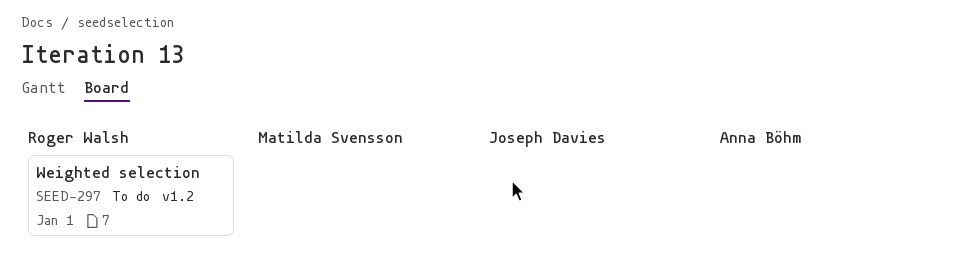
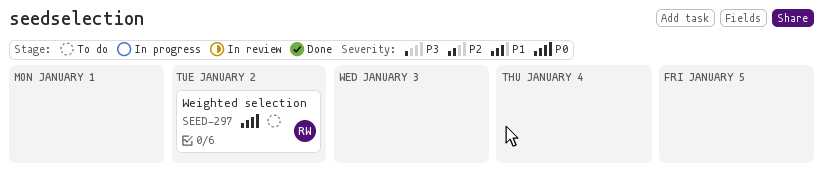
SEED-297, due: Jan 1 -> Jan 2

